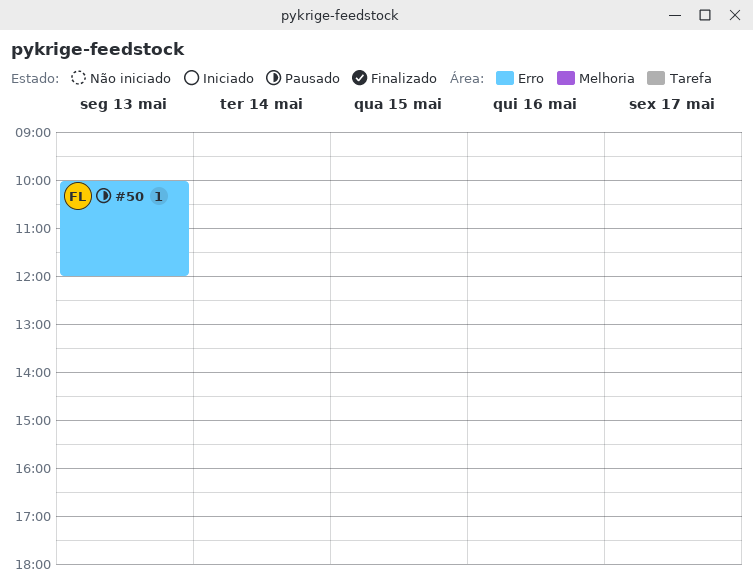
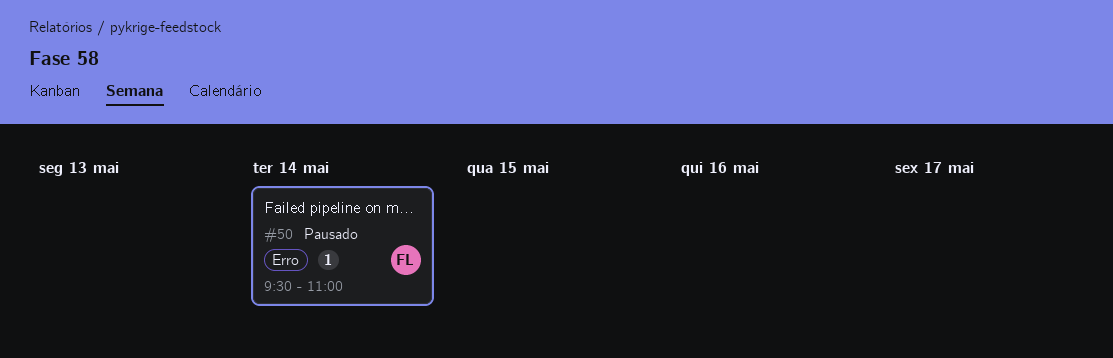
#50, day: May 13 -> May 14
#50, begins: 10:00 -> 09:30
#50, ends: 12:00 -> 11:00

